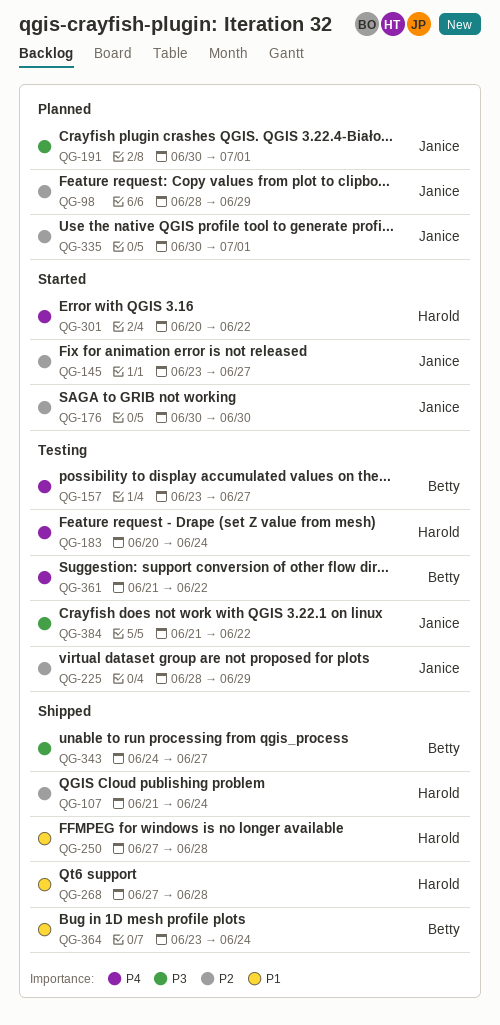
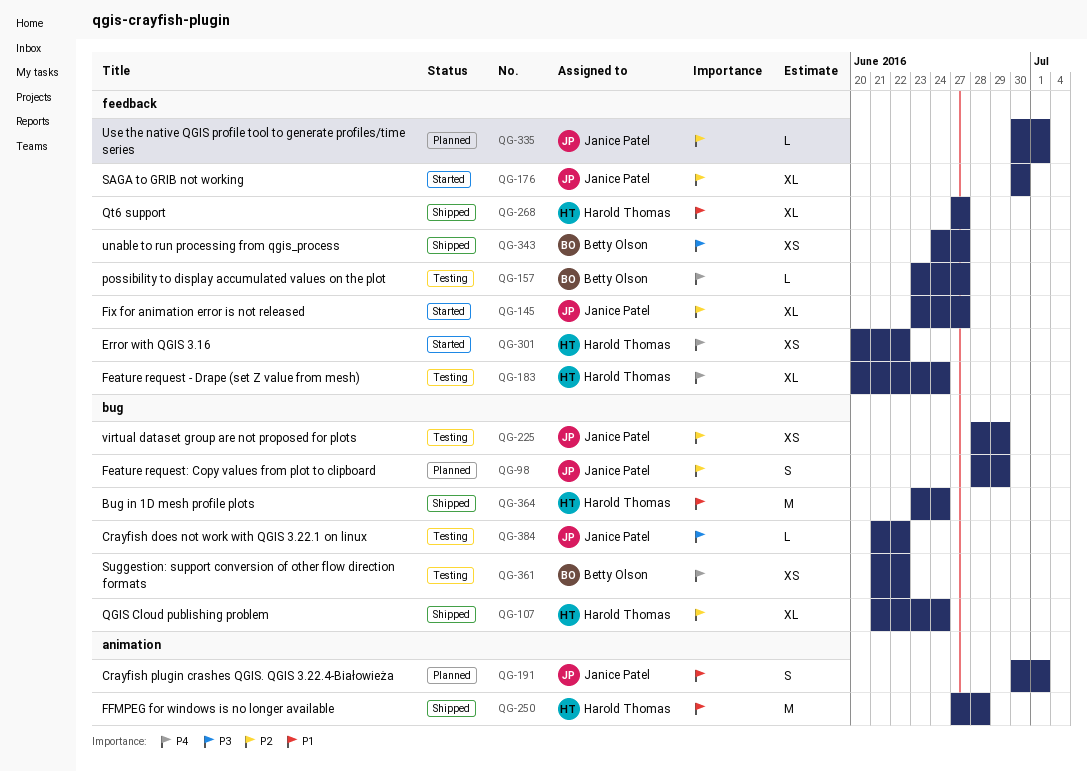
QG-191, priority: P3 -> P1
QG-268, due: Jun 28 -> Jun 27
QG-364, owner: Betty Olson -> Harold Thomas

